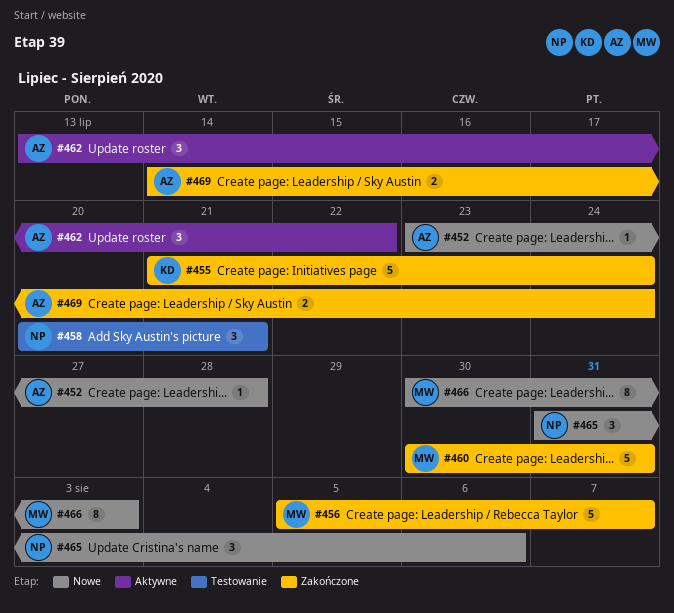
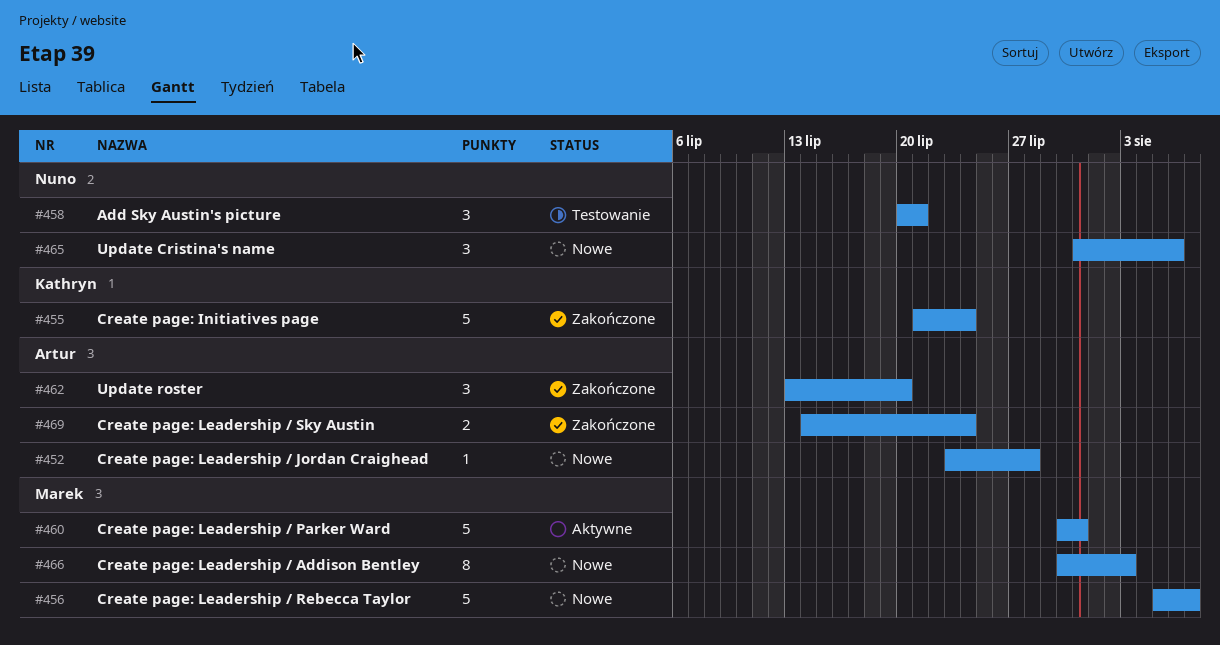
#456, status: Zakończone -> Nowe
#460, status: Zakończone -> Aktywne
#462, status: Aktywne -> Zakończone
#462, due: Jul 22 -> Jul 20

